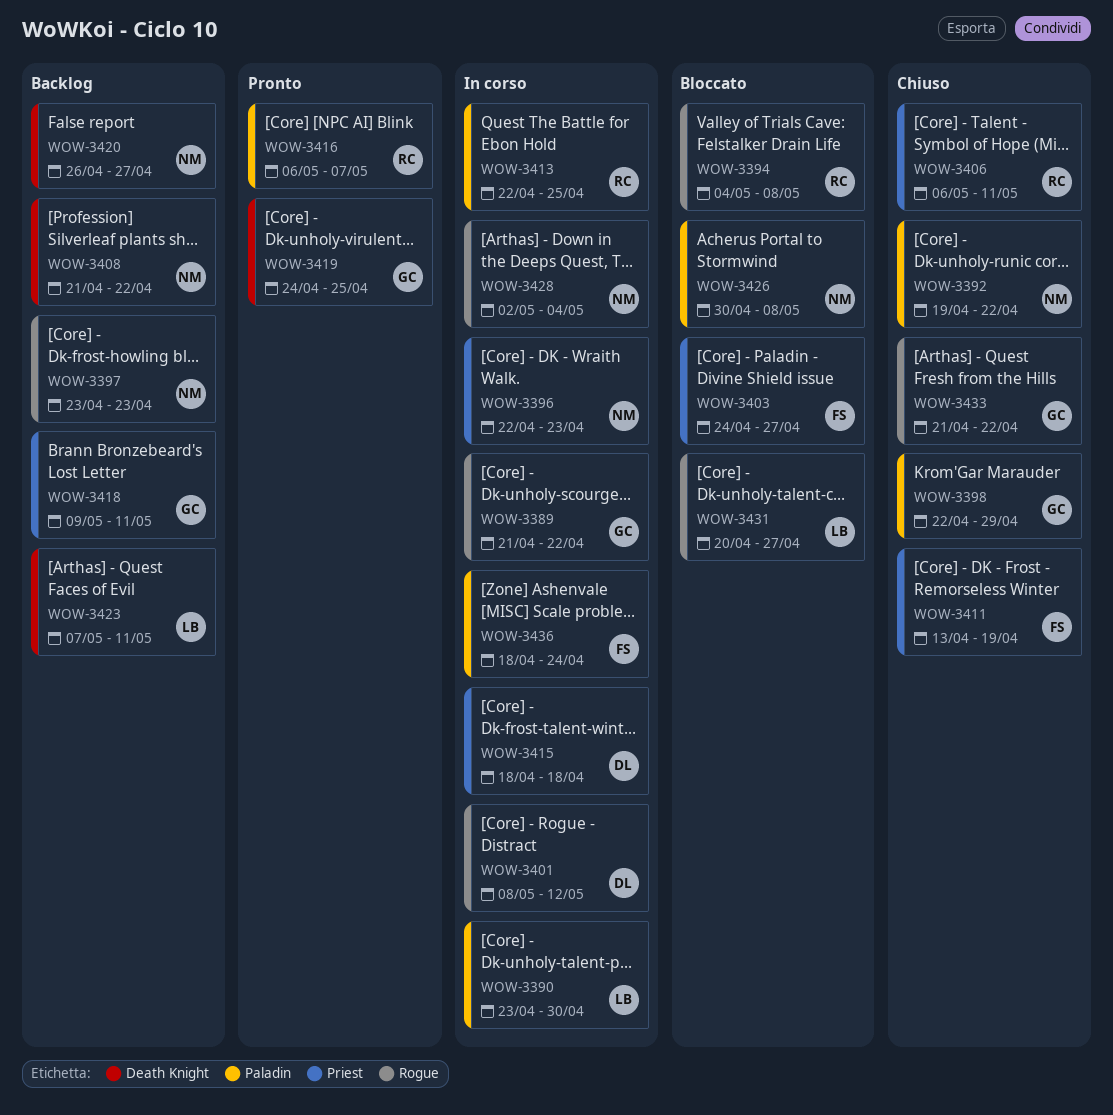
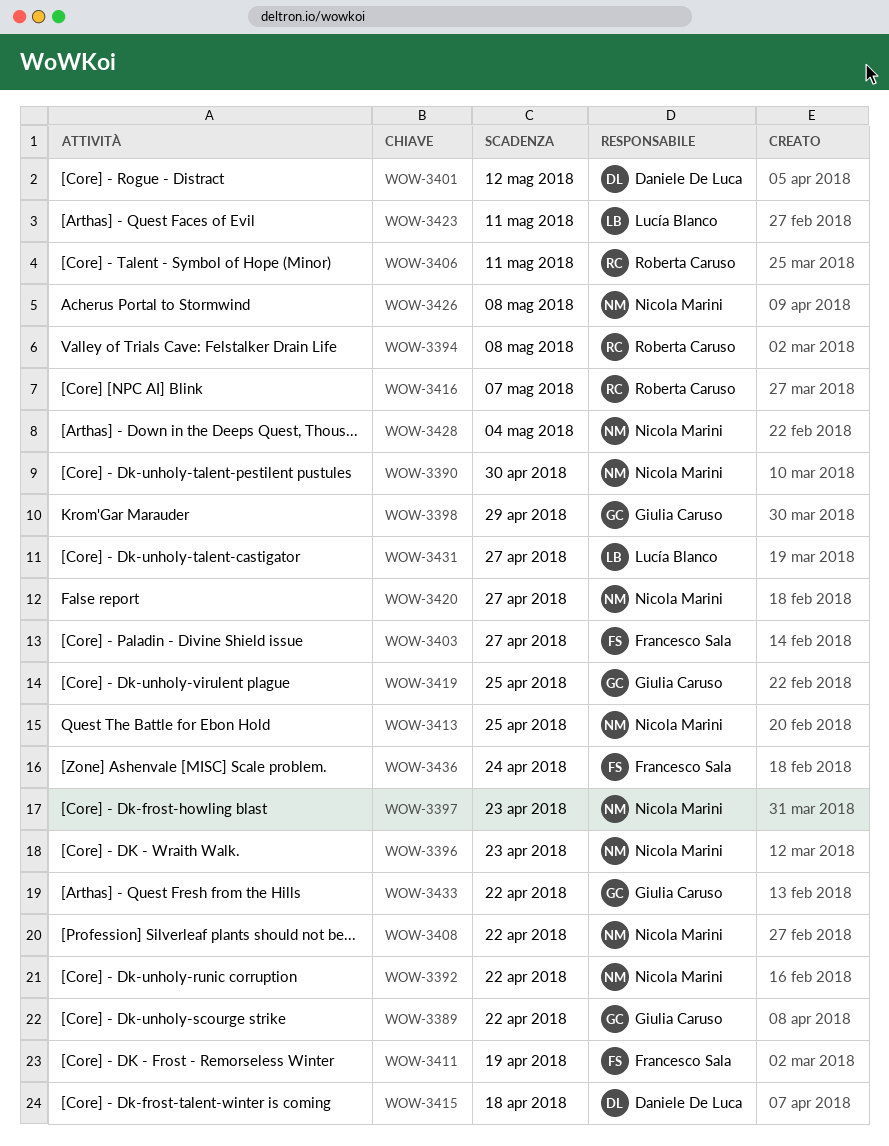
WOW-3390, owner: Lucía Blanco -> Nicola Marini
WOW-3413, owner: Roberta Caruso -> Nicola Marini
WOW-3418: present -> none

